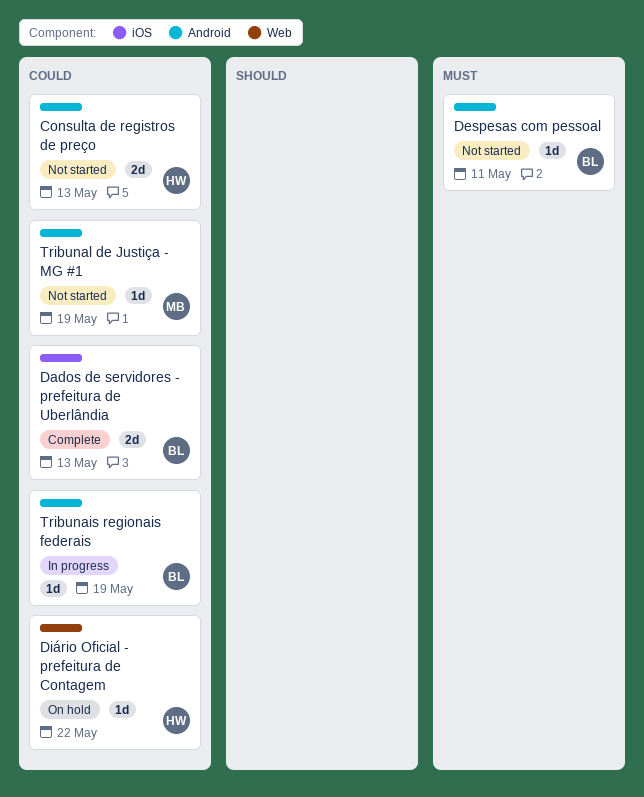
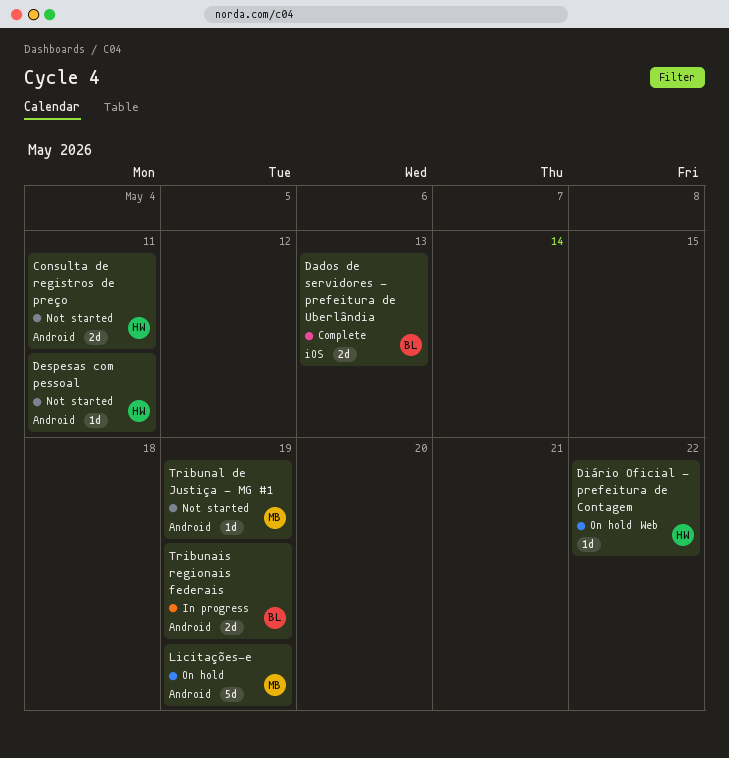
Consulta de registros de preço, due: May 13 -> May 11
Despesas com pessoal, owner: BL -> HW
Licitações-e: none -> present
Tribunais regionais federais, estimate: 1d -> 2d

